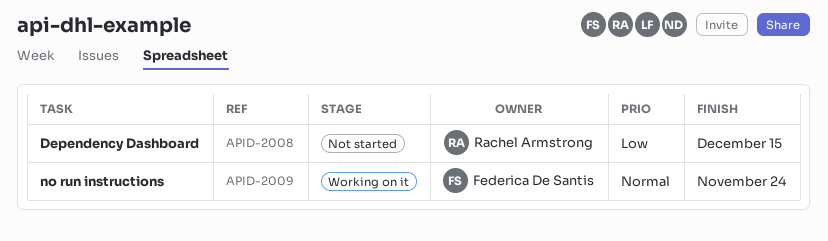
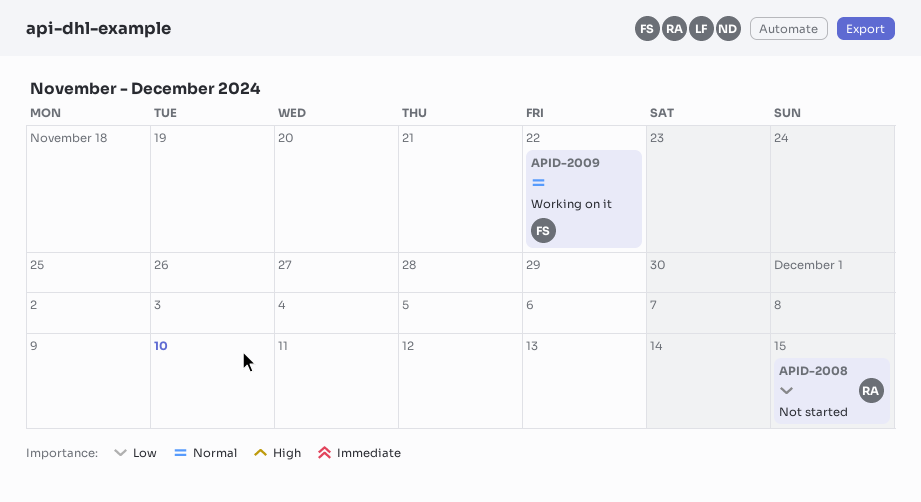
APID-2009, due: Nov 24 -> Nov 22

